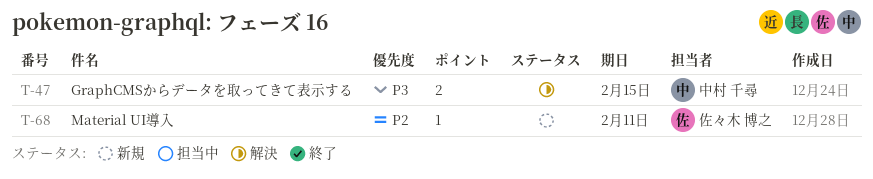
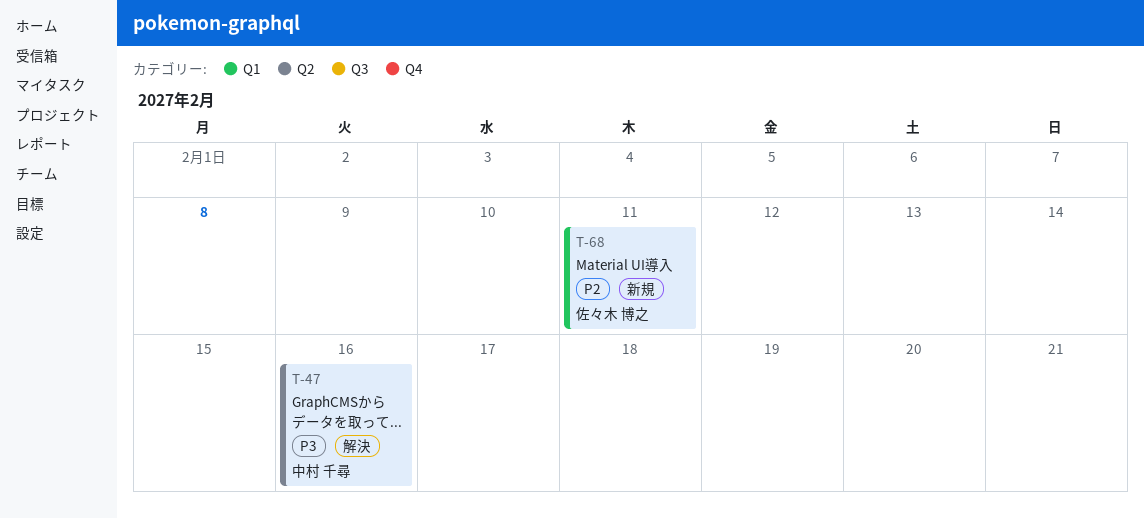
T-47, due: Feb 15 -> Feb 16

